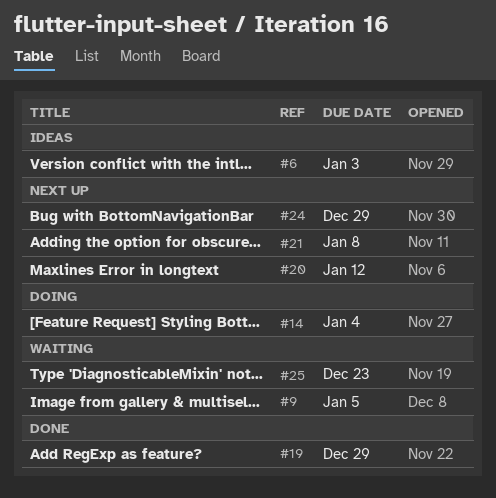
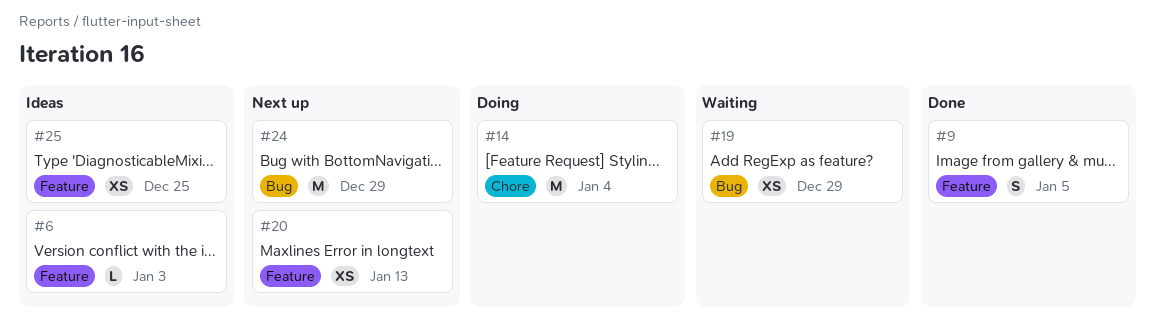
#9, status: Waiting -> Done
#19, status: Done -> Waiting
#20, due: Jan 12 -> Jan 13
#21: present -> none
#25, status: Waiting -> Ideas
#25, due: Dec 23 -> Dec 25

